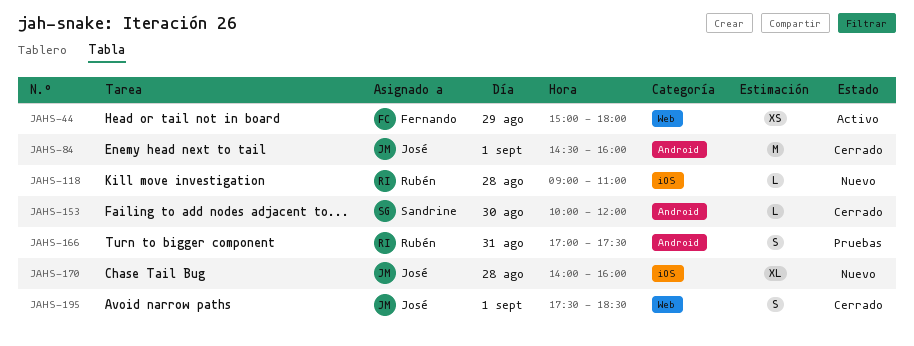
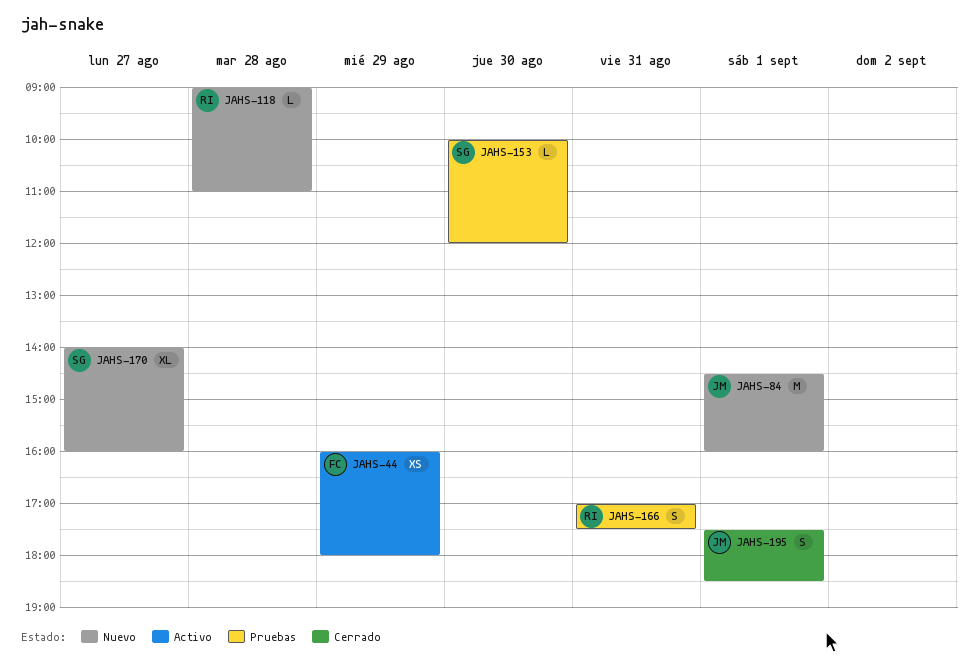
JAHS-44, begins: 15:00 -> 16:00
JAHS-84, status: Cerrado -> Nuevo
JAHS-153, status: Cerrado -> Pruebas
JAHS-170, owner: José -> Sandrine
JAHS-170, day: Aug 28 -> Aug 27

